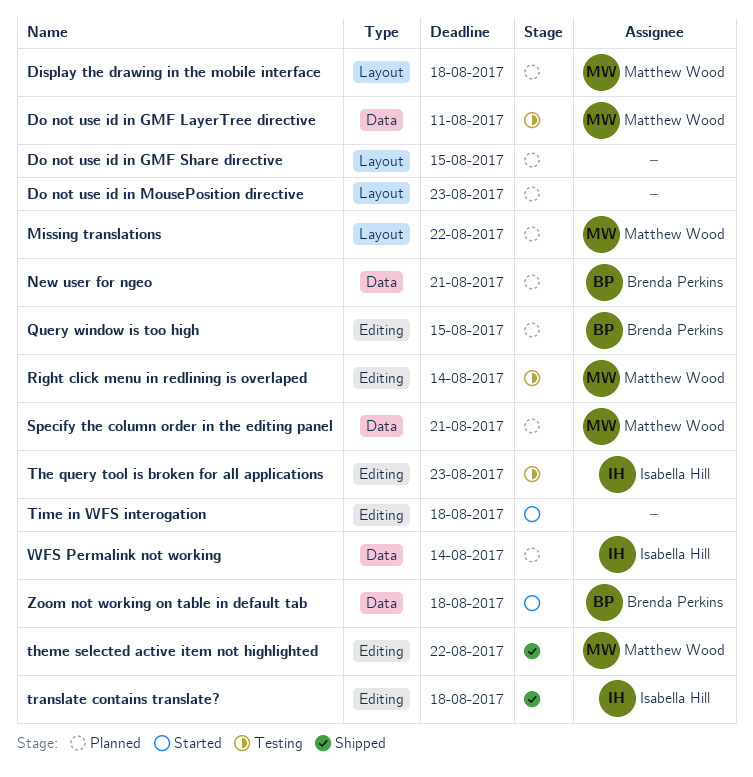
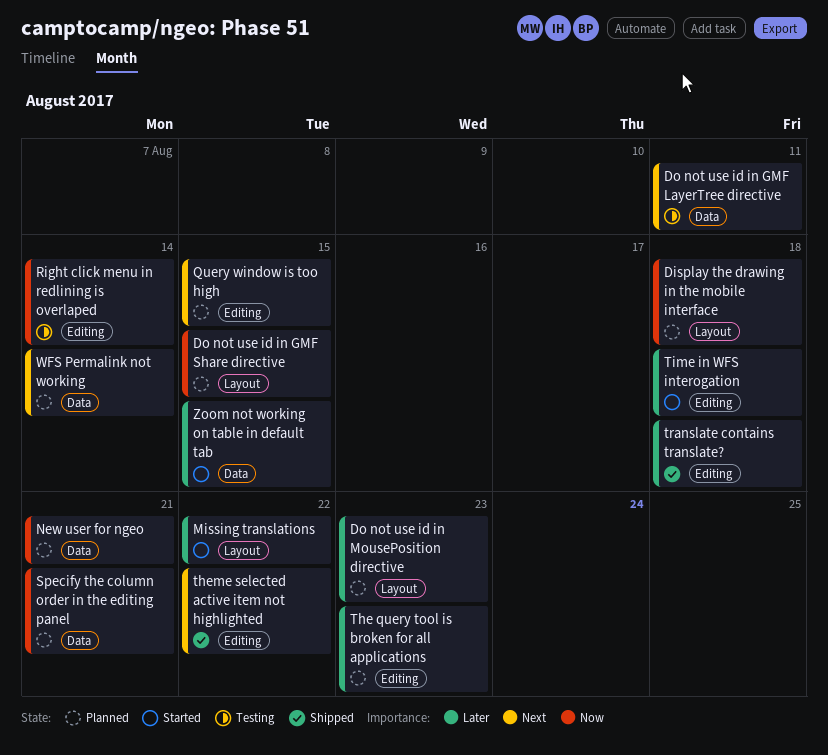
Missing translations, status: Planned -> Started
The query tool is broken for all applications, status: Testing -> Planned
Zoom not working on table in default tab, due: Aug 18 -> Aug 15

